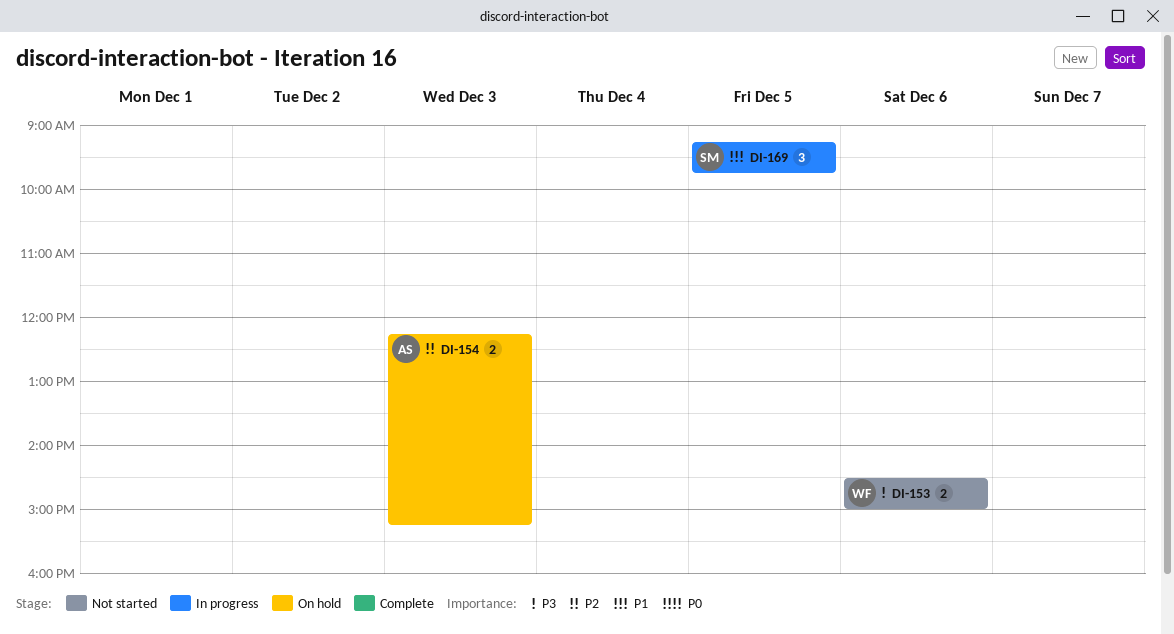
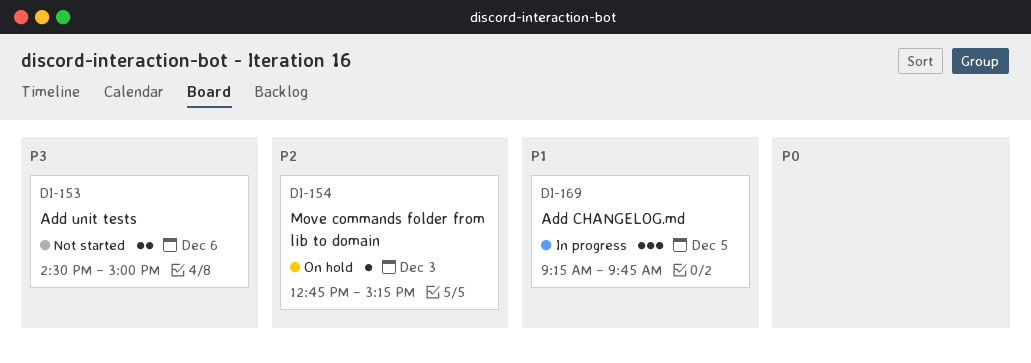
DI-154, estimate: 2 -> 1
DI-154, begins: 12:15 -> 12:45

